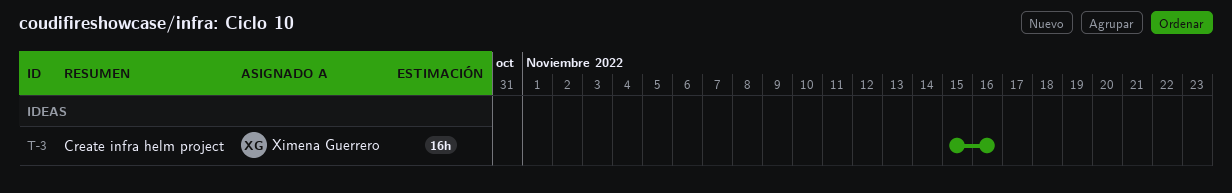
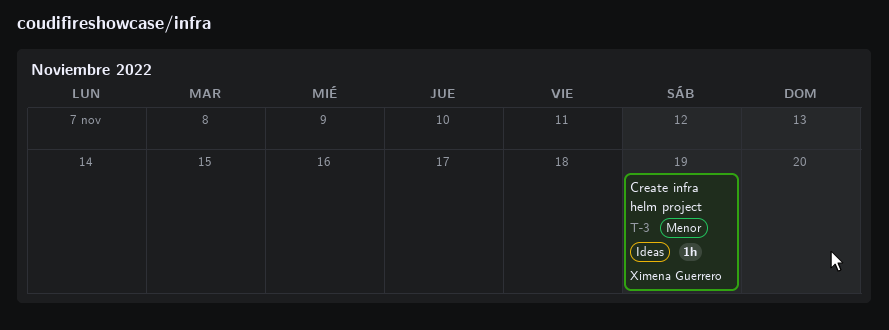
T-3, estimate: 16h -> 1h
T-3, due: Nov 16 -> Nov 19

